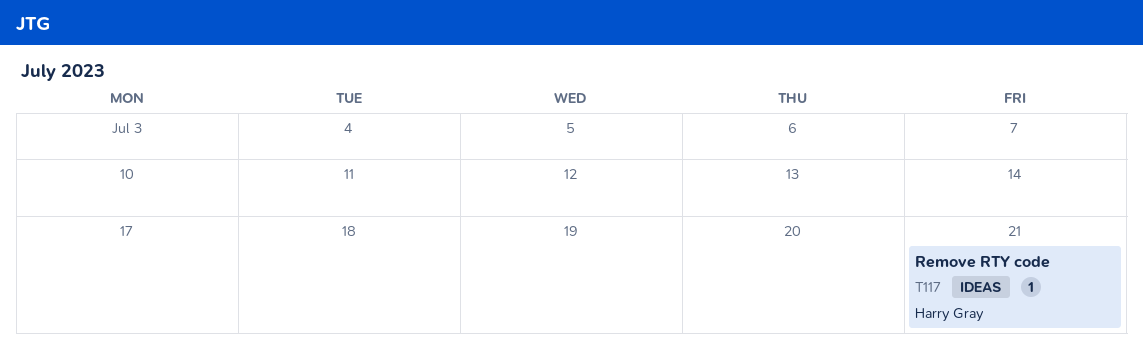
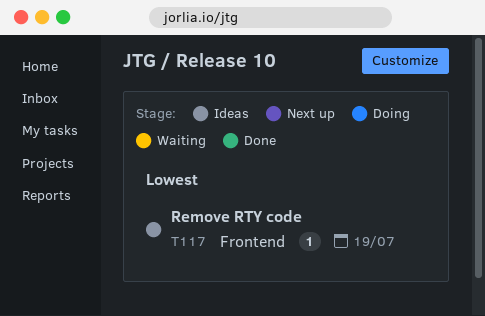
T117, due: Jul 21 -> Jul 19

